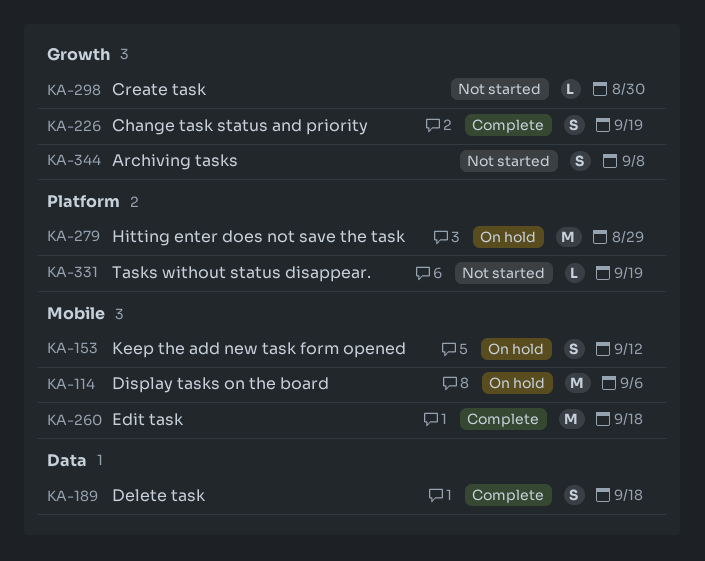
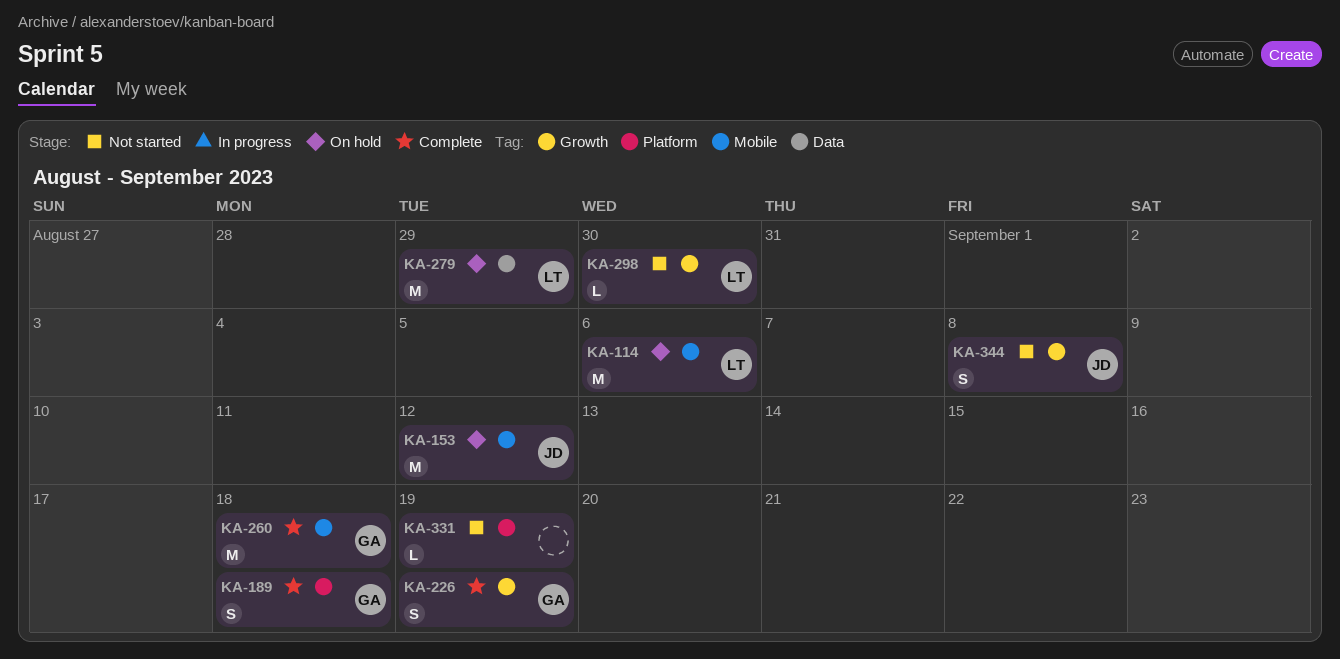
KA-153, estimate: S -> M
KA-189, label: Data -> Platform
KA-279, label: Platform -> Data

